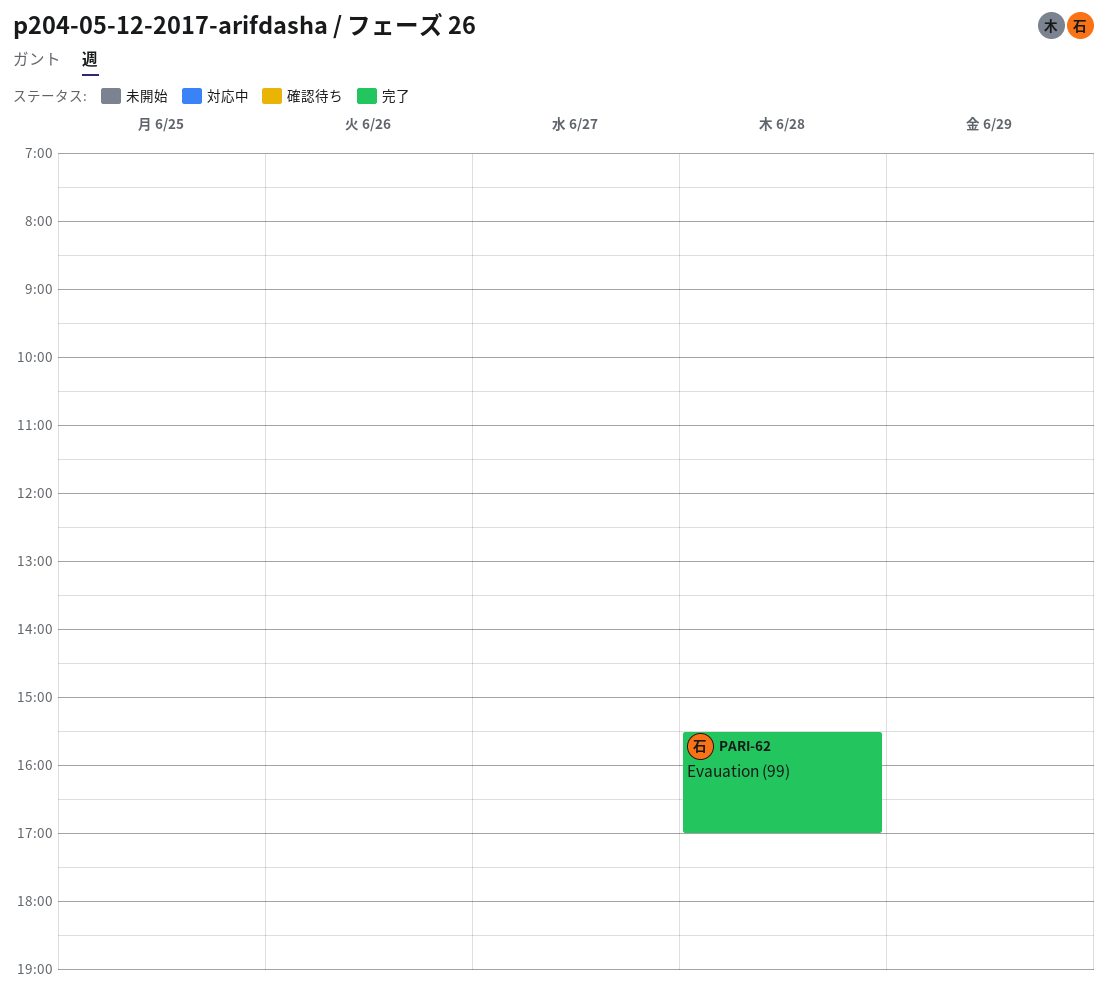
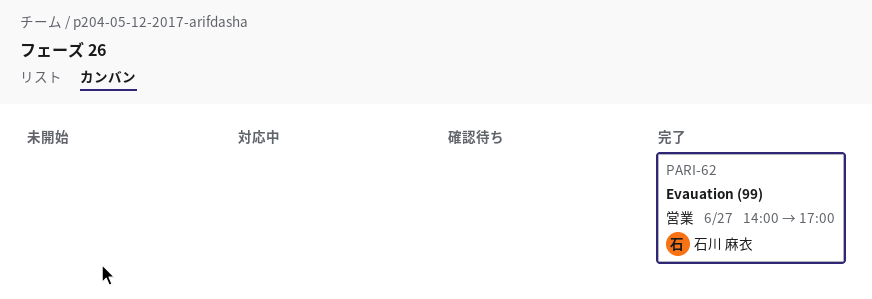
PARI-62, day: Jun 28 -> Jun 27
PARI-62, begins: 15:30 -> 14:00

